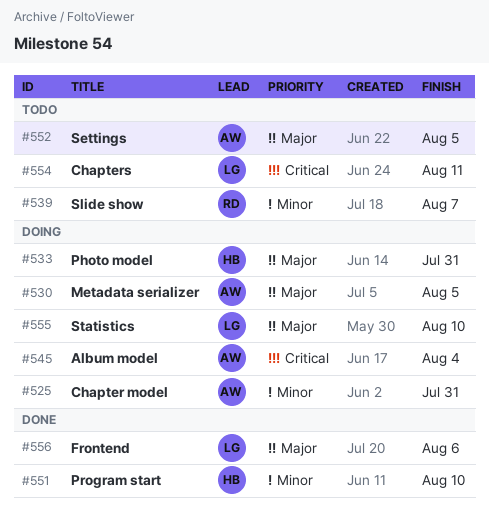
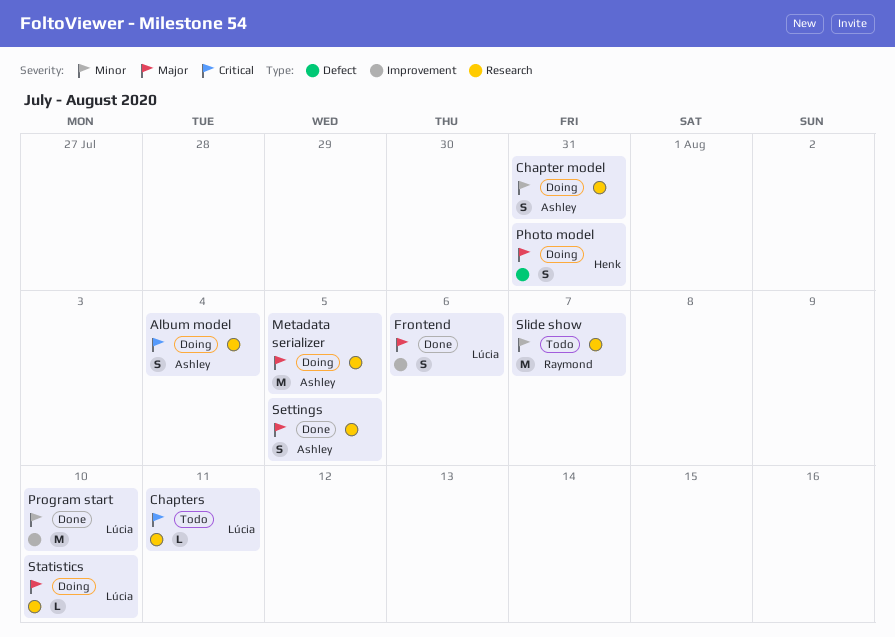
Program start, owner: Henk -> Lúcia
Settings, status: Todo -> Done

